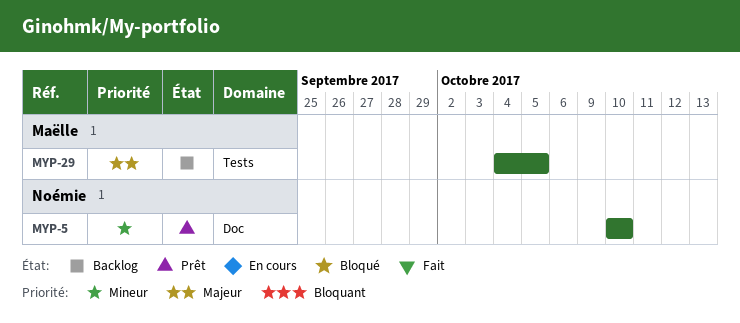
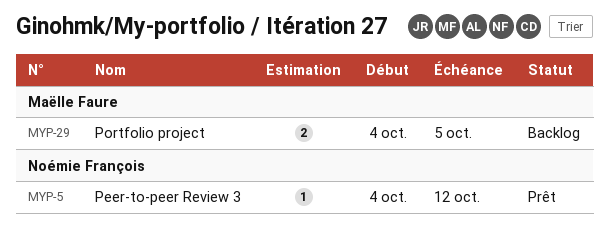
MYP-5, start: Oct 10 -> Oct 4
MYP-5, due: Oct 10 -> Oct 12

